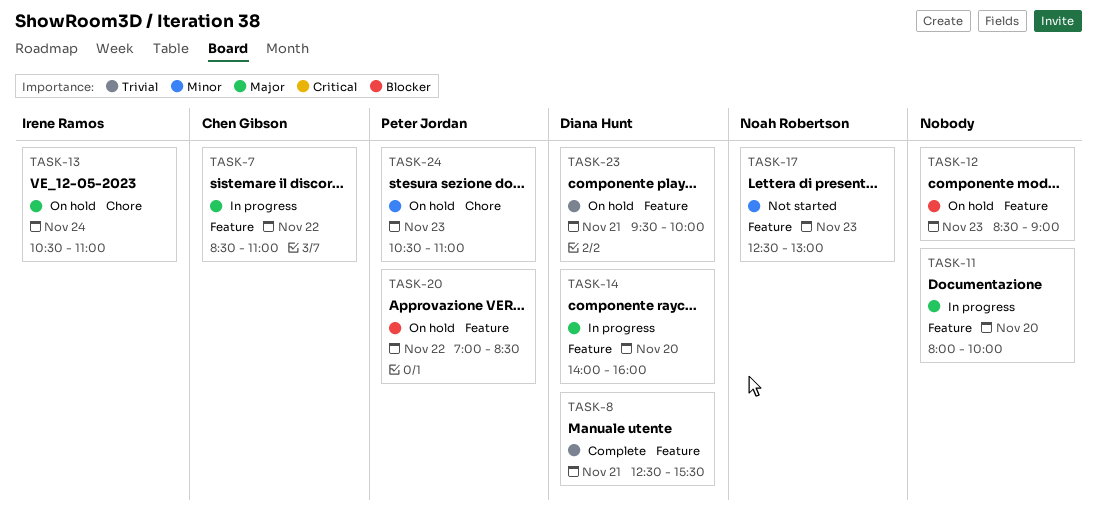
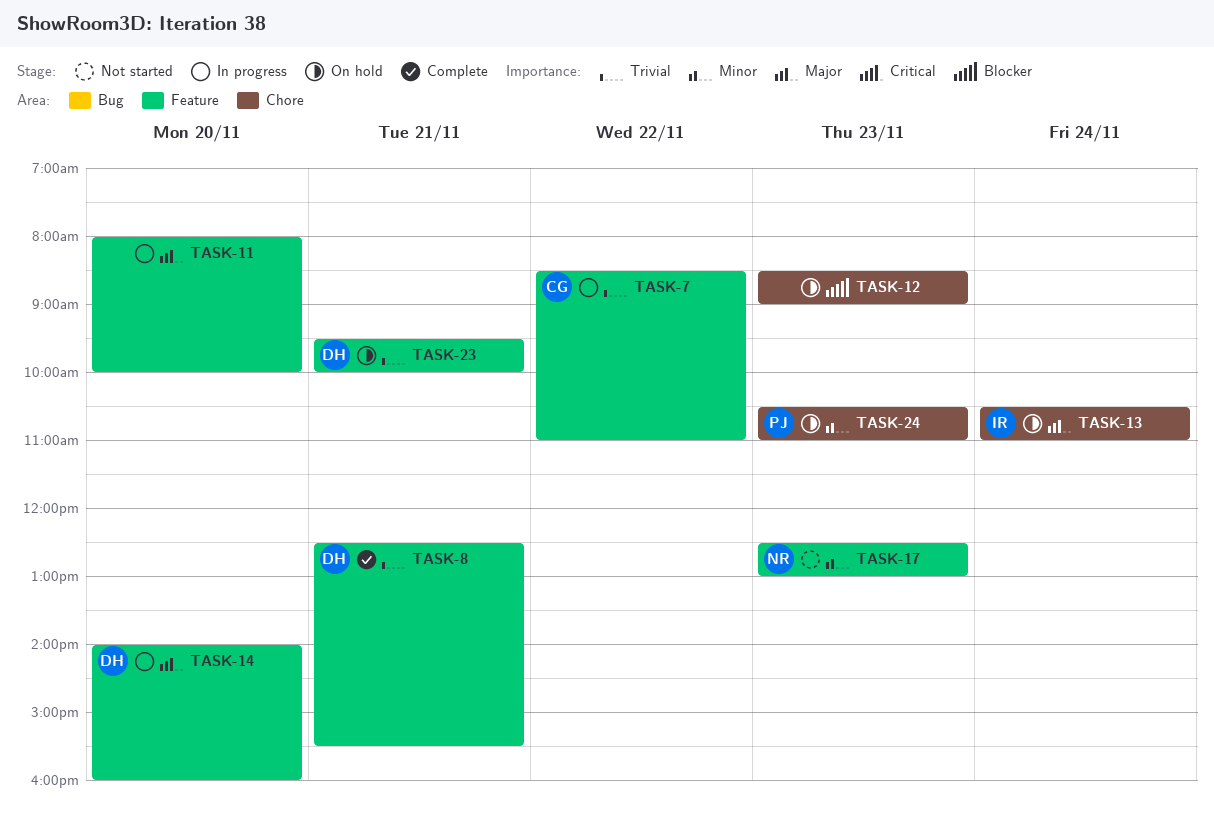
TASK-7, priority: Major -> Trivial
TASK-12, label: Feature -> Chore
TASK-20: present -> none

